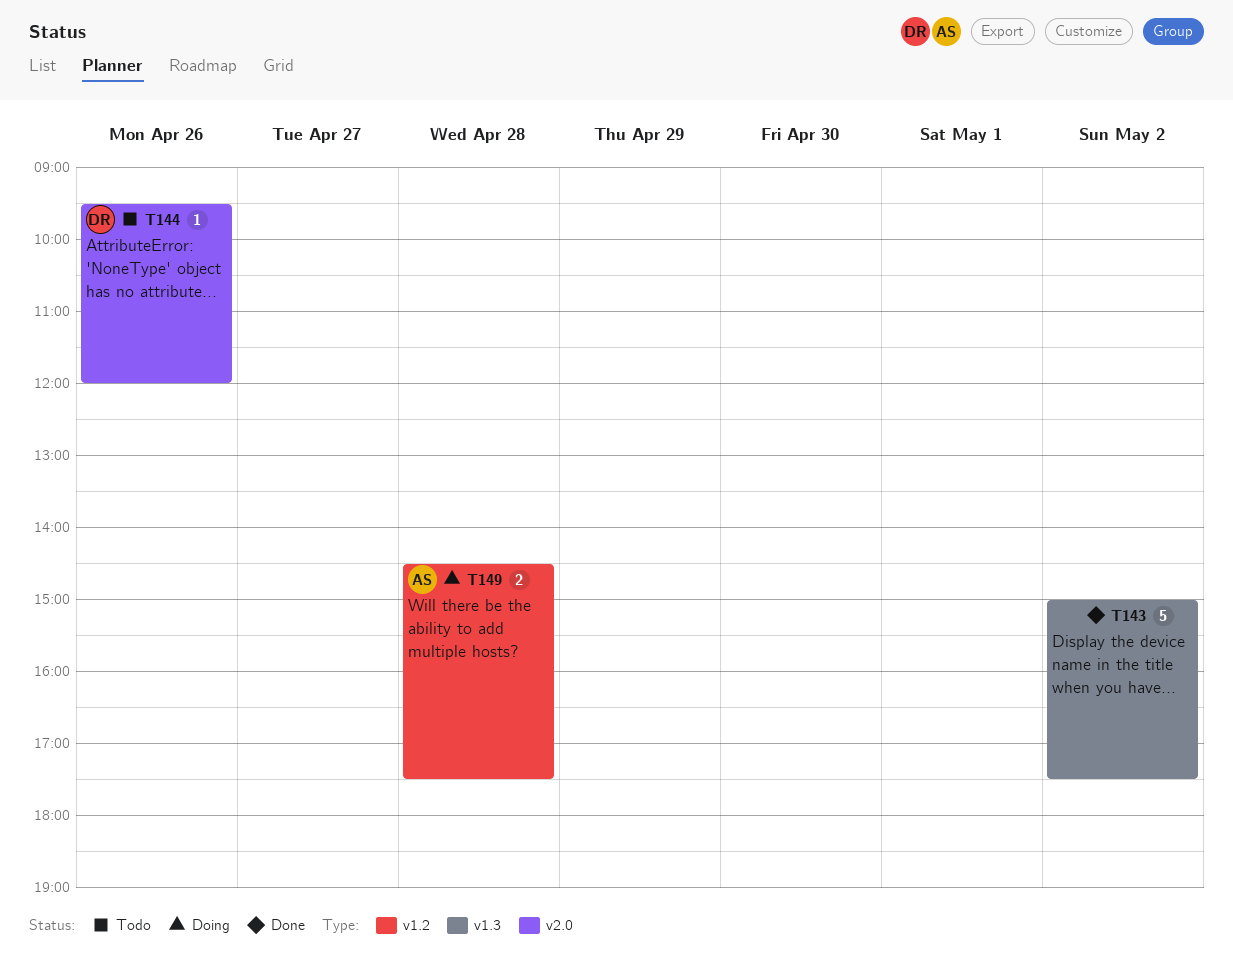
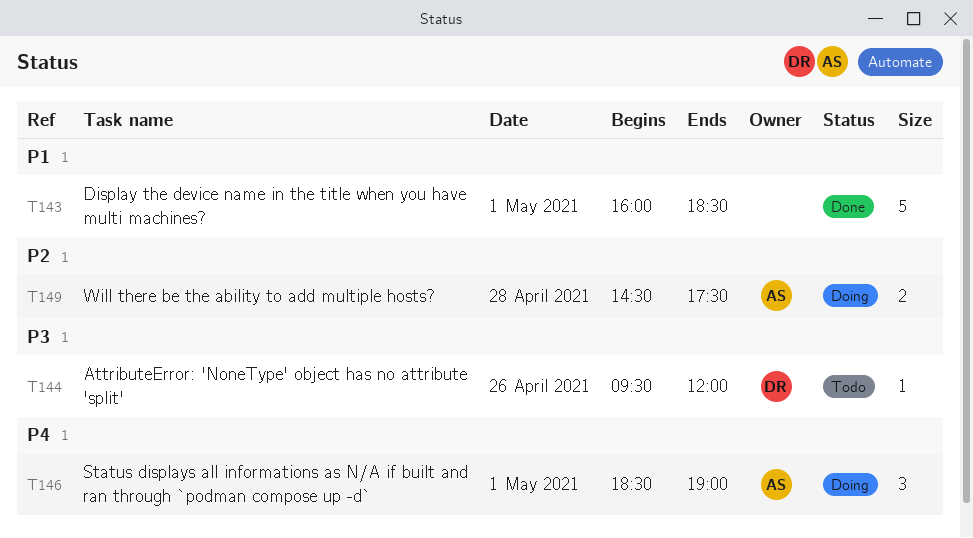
T143, day: May 2 -> May 1
T143, begins: 15:00 -> 16:00
T143, ends: 17:30 -> 18:30
T146: none -> present

